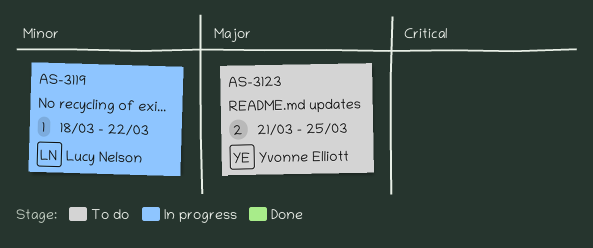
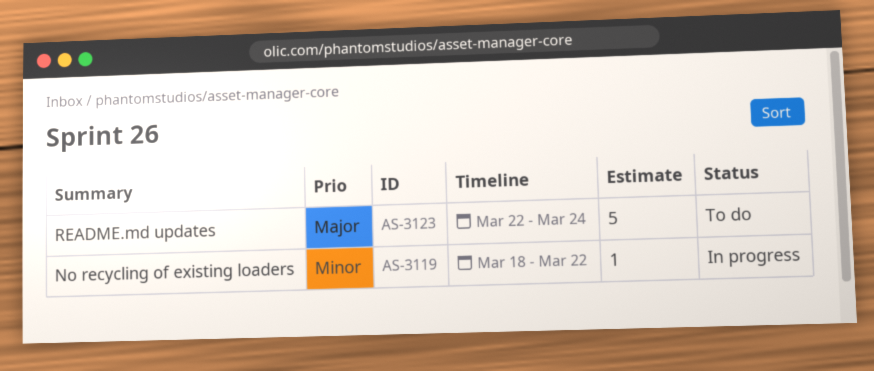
AS-3123, estimate: 2 -> 5
AS-3123, start: Mar 21 -> Mar 22
AS-3123, due: Mar 25 -> Mar 24

